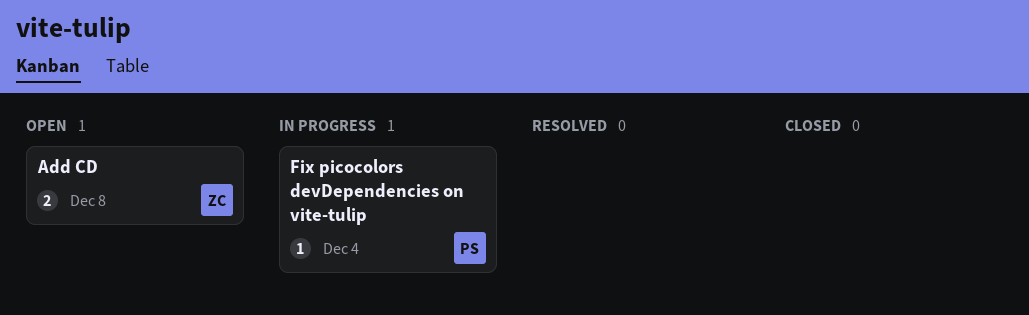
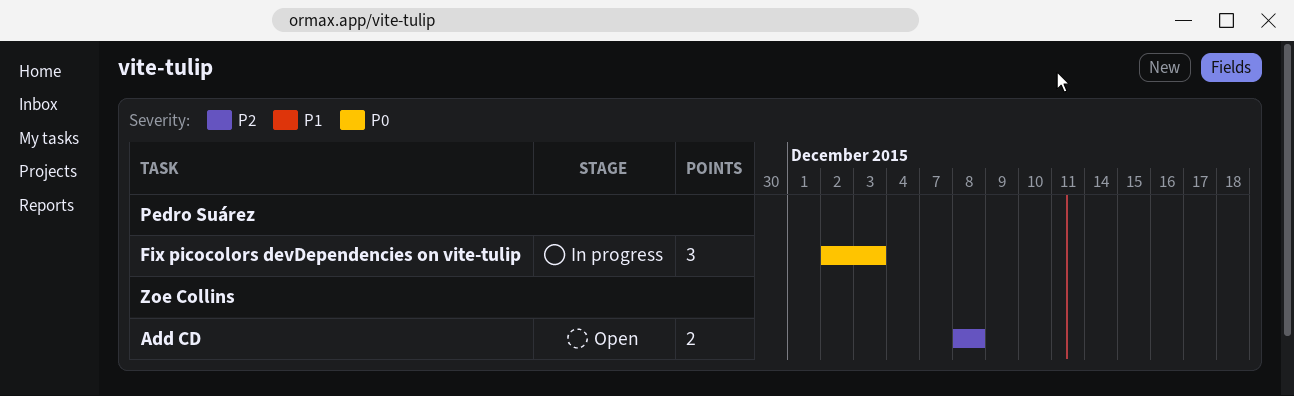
Fix picocolors devDependencies on vite-tulip, estimate: 1 -> 3
Fix picocolors devDependencies on vite-tulip, due: Dec 4 -> Dec 3

